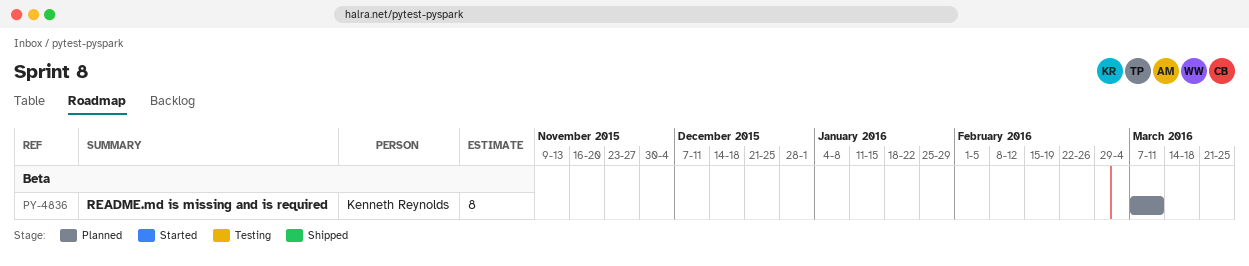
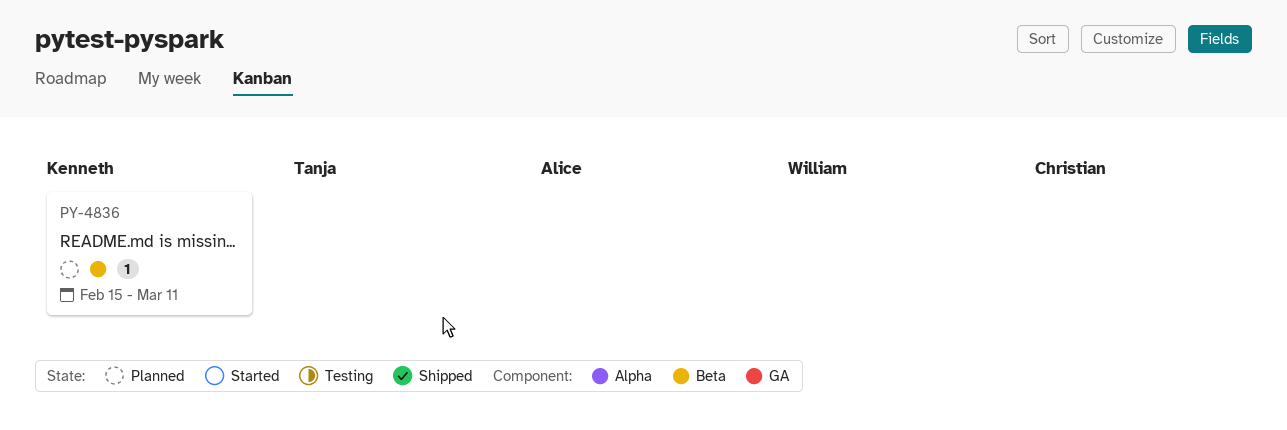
PY-4836, estimate: 8 -> 1
PY-4836, start: Mar 7 -> Feb 15

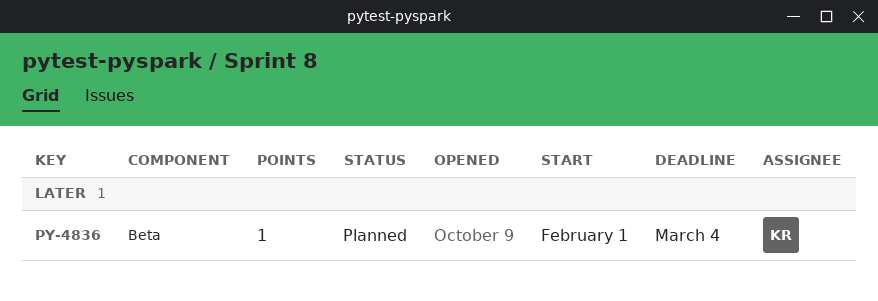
PY-4836, start: Feb 15 -> Feb 1
PY-4836, due: Mar 11 -> Mar 4

